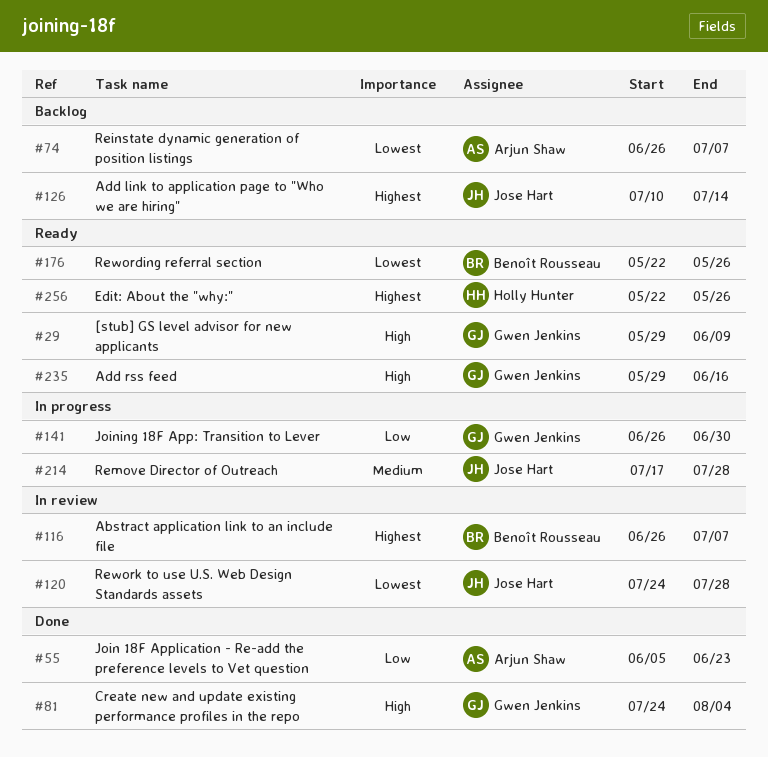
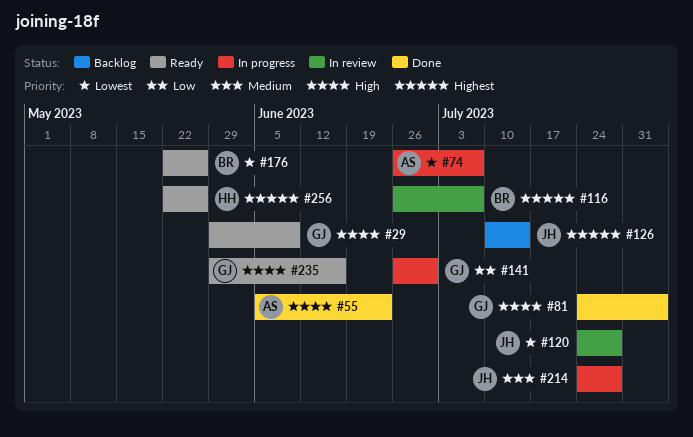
#55, priority: Low -> High
#74, status: Backlog -> In progress
#214, start: Jul 17 -> Jul 24

